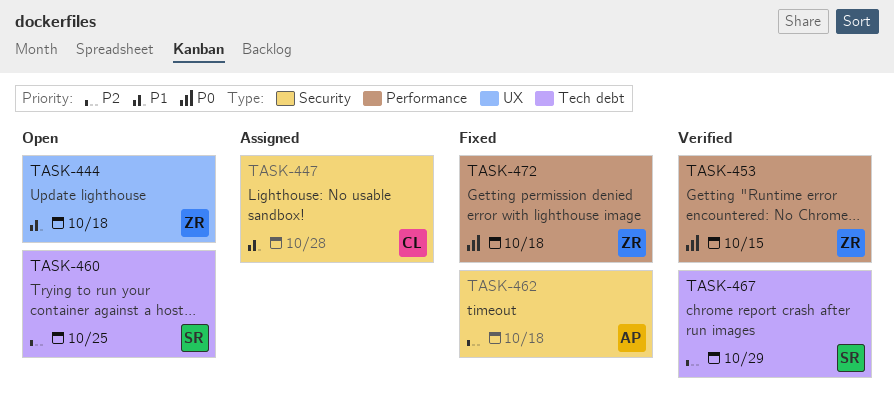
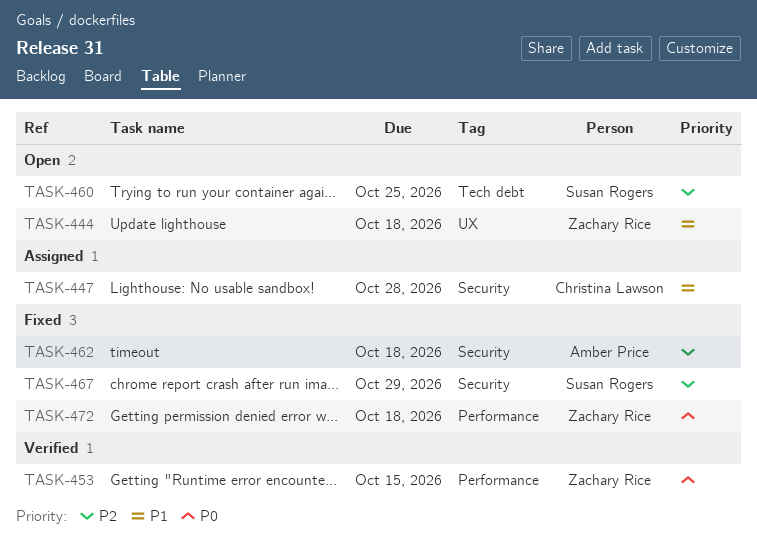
TASK-467, status: Verified -> Fixed
TASK-467, label: Tech debt -> Security

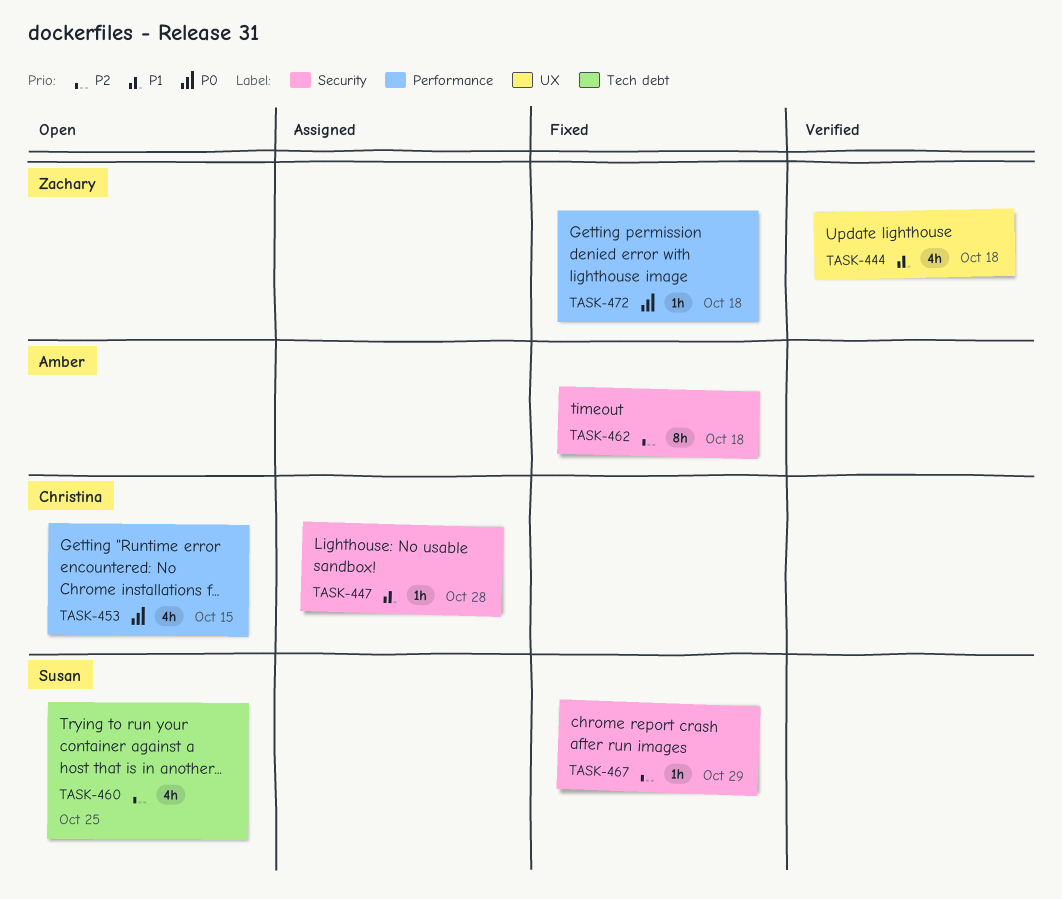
TASK-444, status: Open -> Verified
TASK-453, status: Verified -> Open
TASK-453, owner: Zachary Rice -> Christina Lawson

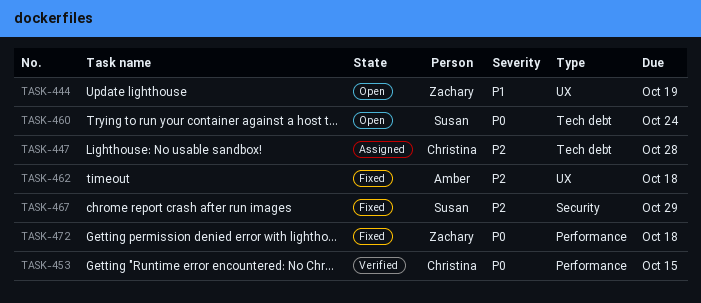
TASK-444, status: Verified -> Open
TASK-444, due: Oct 18 -> Oct 19
TASK-447, priority: P1 -> P2
TASK-447, label: Security -> Tech debt
TASK-453, status: Open -> Verified
TASK-460, priority: P2 -> P0
TASK-460, due: Oct 25 -> Oct 24
TASK-462, label: Security -> UX

